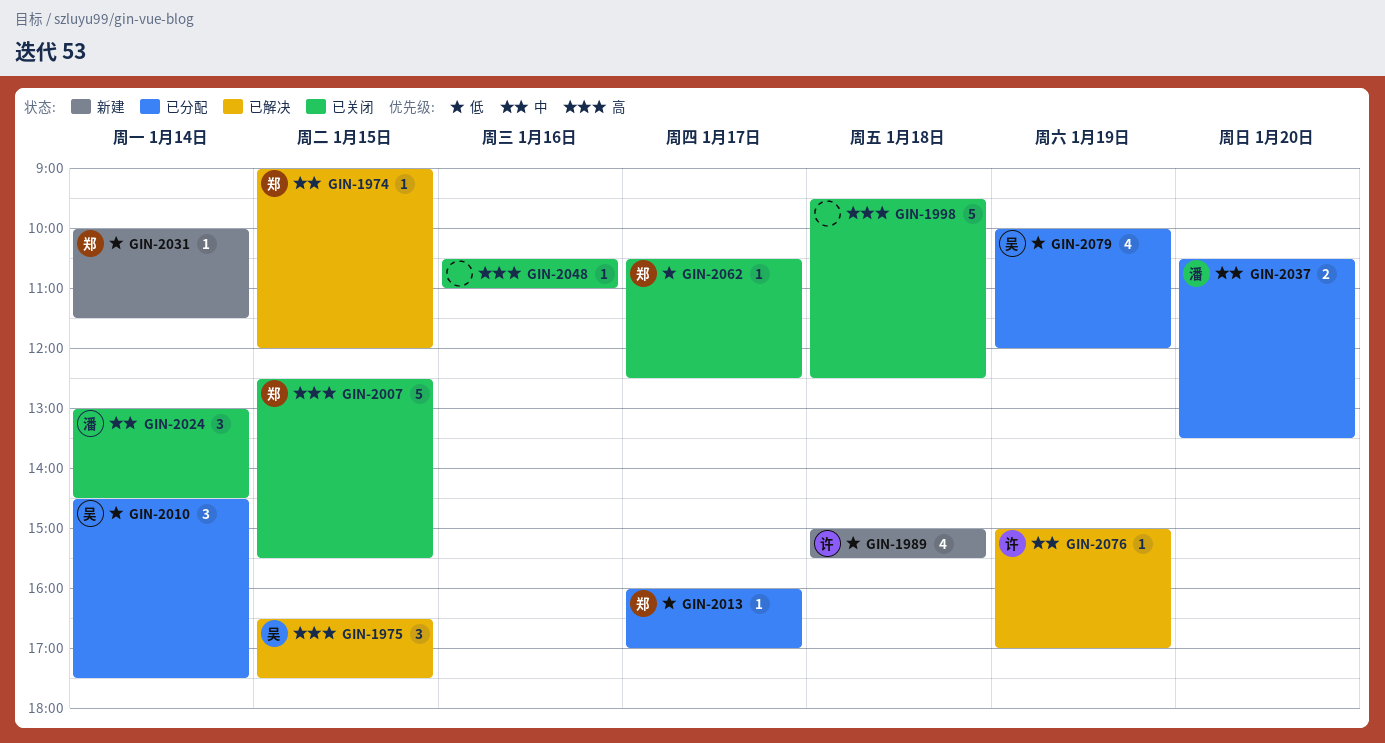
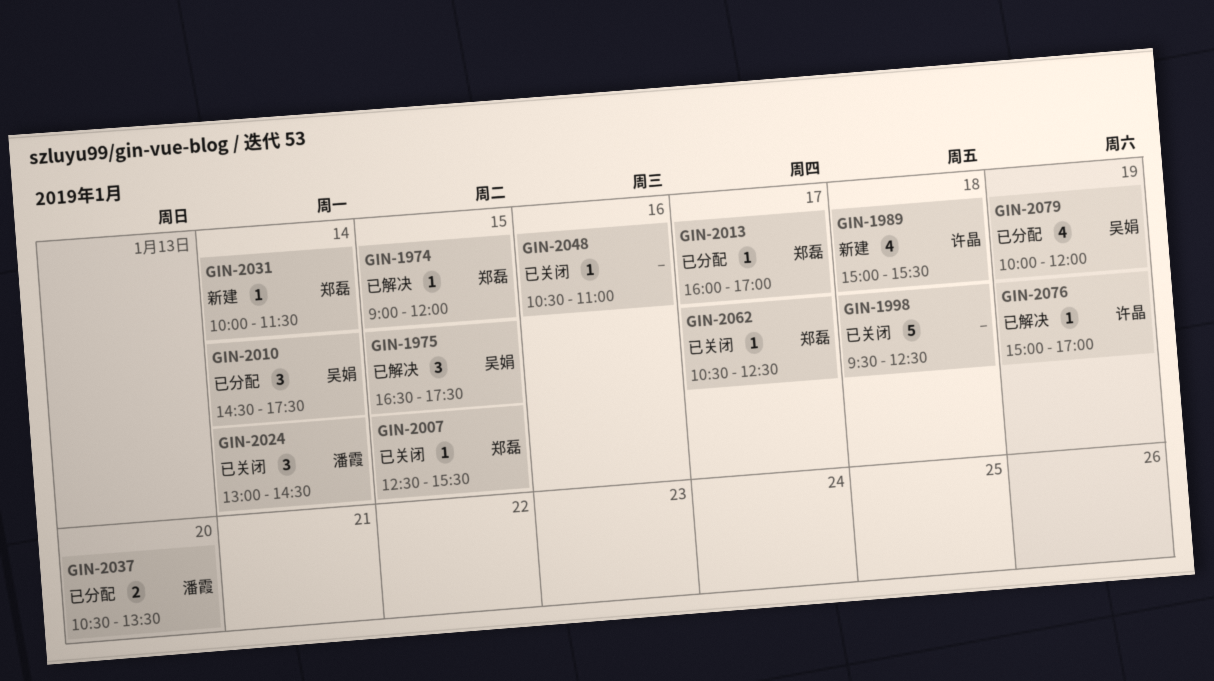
GIN-2007, estimate: 5 -> 1

